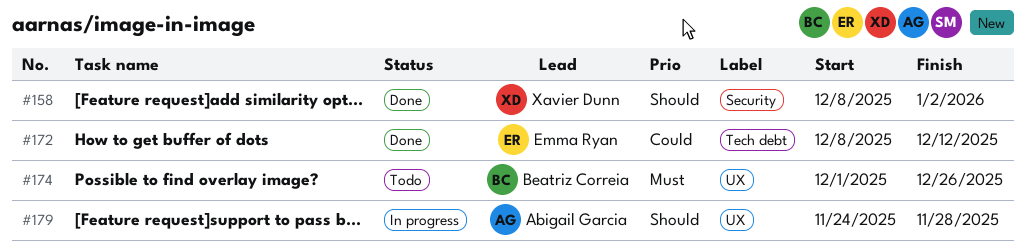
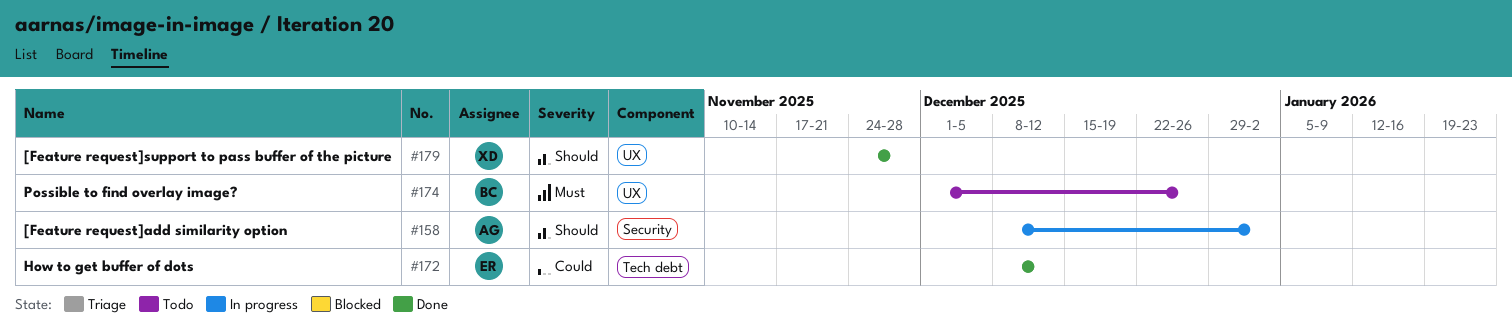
#158, status: Done -> In progress
#158, owner: Xavier Dunn -> Abigail Garcia
#179, status: In progress -> Done
#179, owner: Abigail Garcia -> Xavier Dunn

